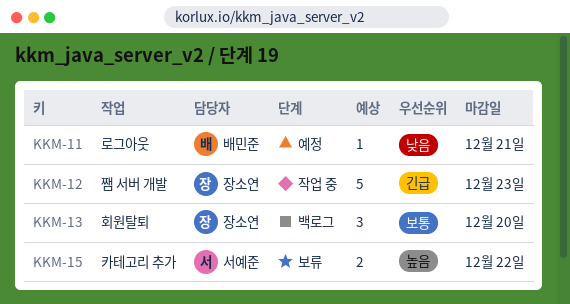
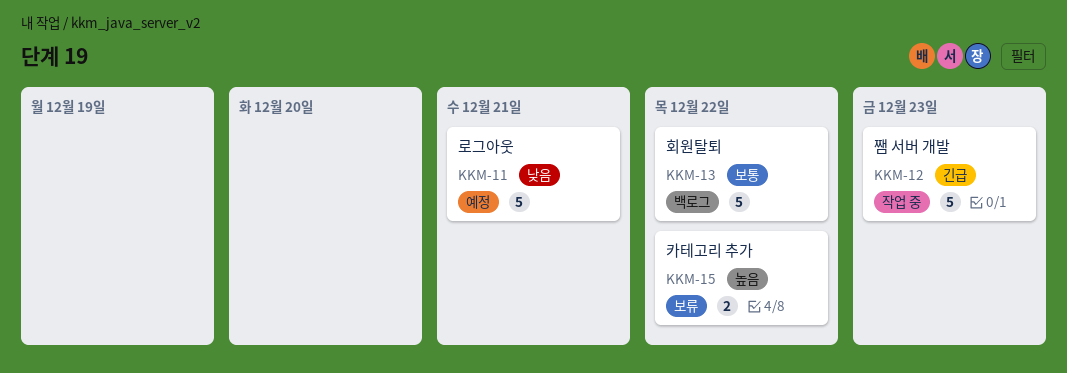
KKM-11, estimate: 1 -> 5
KKM-13, estimate: 3 -> 5
KKM-13, due: Dec 20 -> Dec 22

